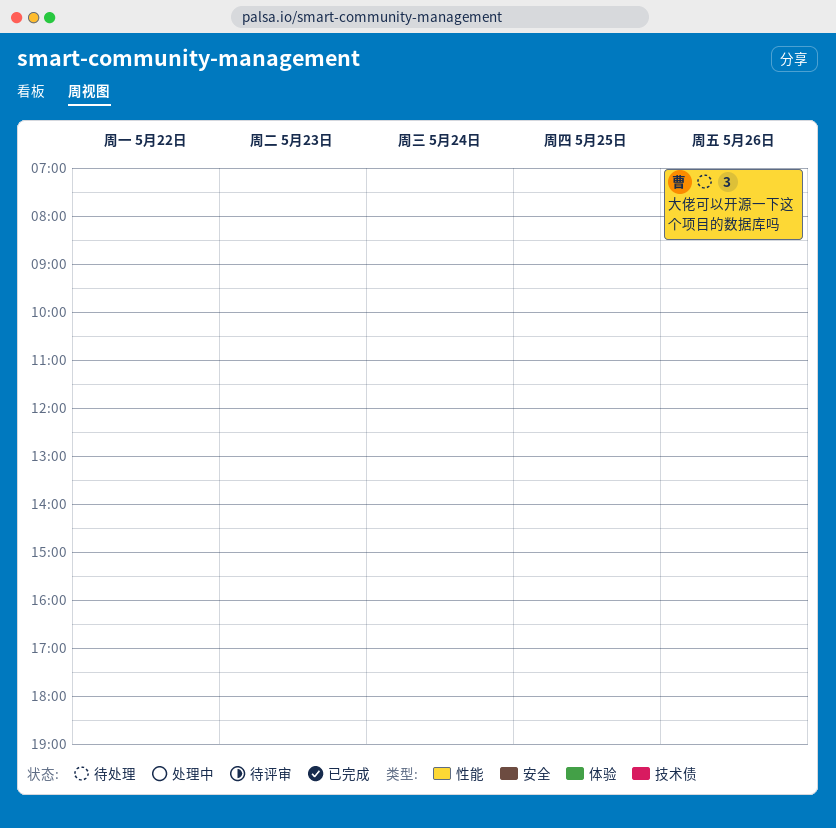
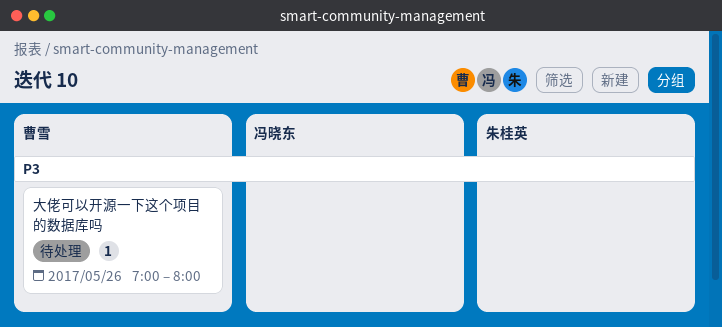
大佬可以开源一下这个项目的数据库吗, estimate: 3 -> 1
大佬可以开源一下这个项目的数据库吗, ends: 08:30 -> 08:00

